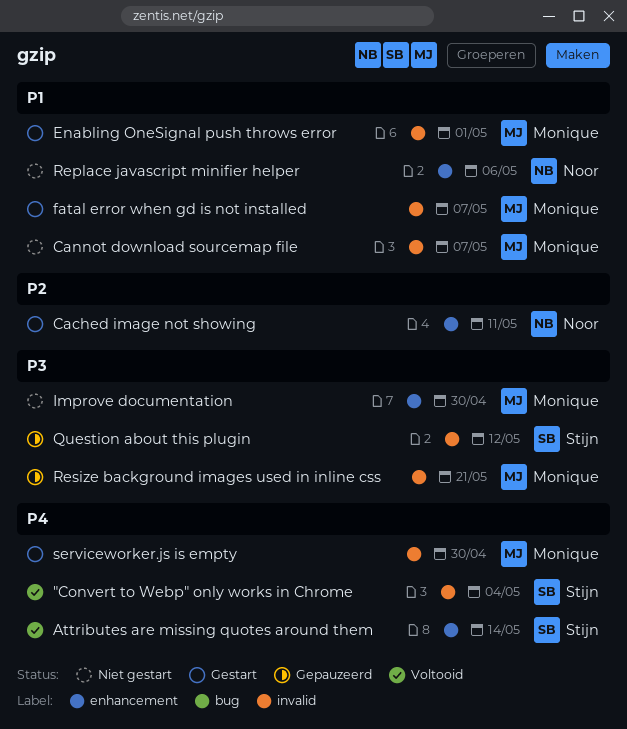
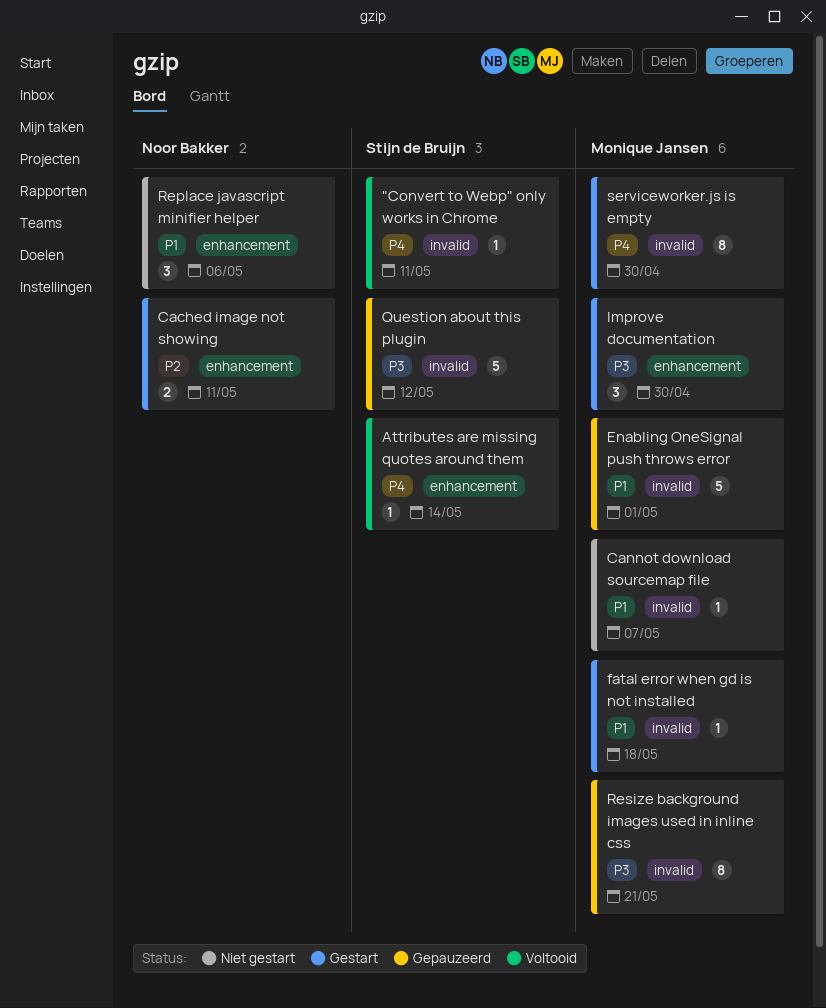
"Convert to Webp" only works in Chrome, due: May 4 -> May 11
Enabling OneSignal push throws error, status: Gestart -> Gepauzeerd
fatal error when gd is not installed, due: May 7 -> May 18
Improve documentation, status: Niet gestart -> Gestart

